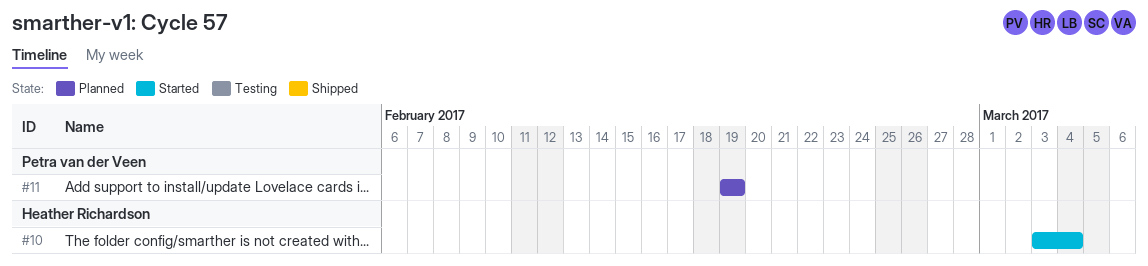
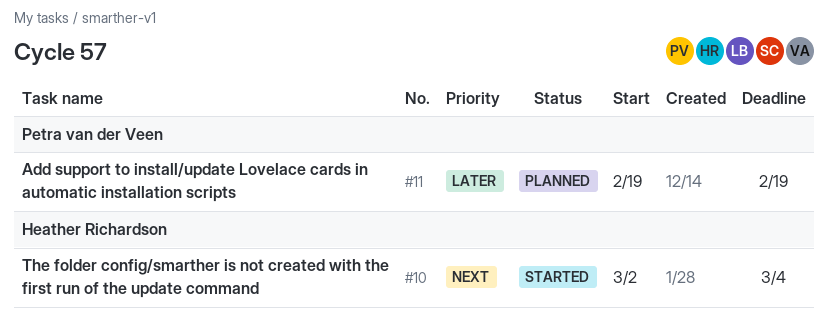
#10, start: Mar 3 -> Mar 2

